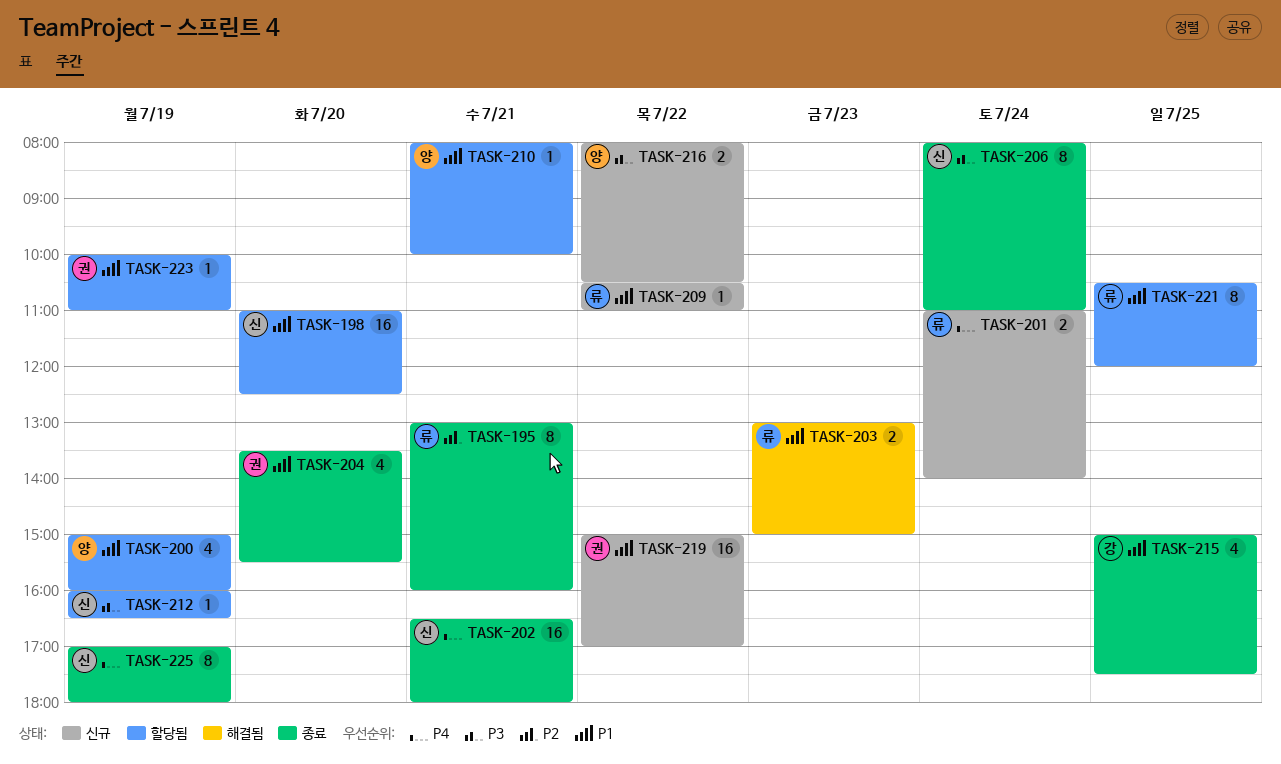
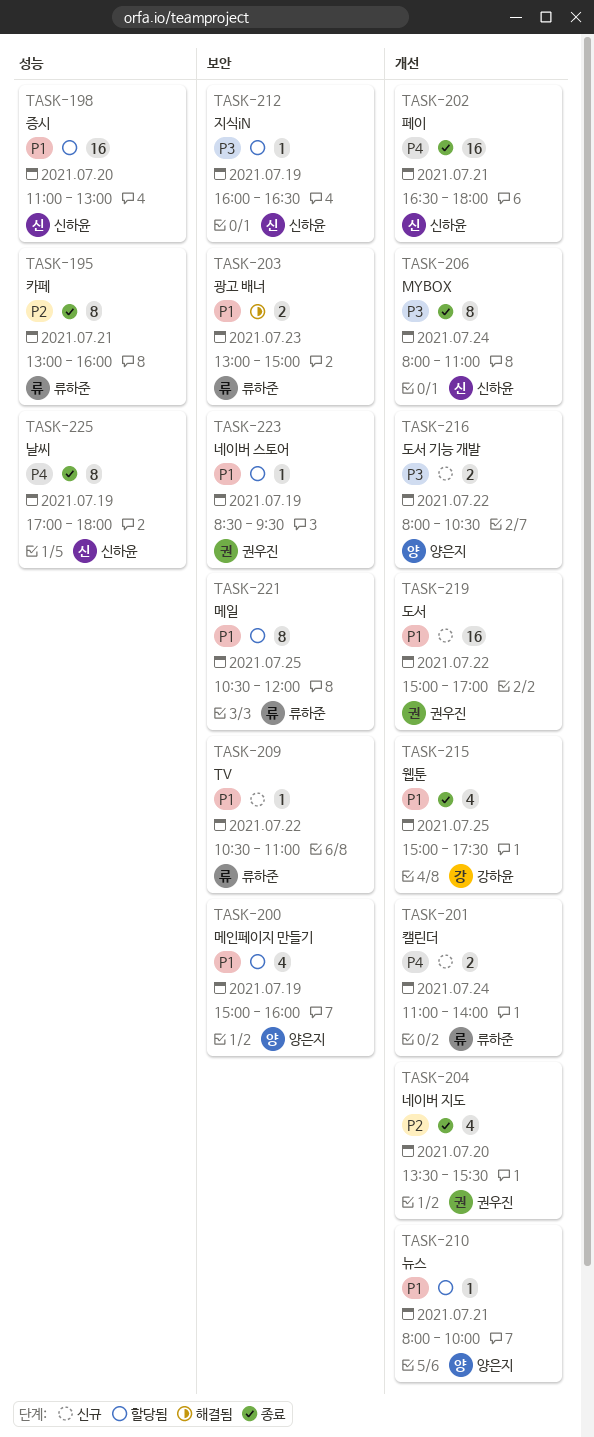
TASK-198, ends: 12:30 -> 13:00
TASK-204, priority: P1 -> P2
TASK-223, begins: 10:00 -> 08:30
TASK-223, ends: 11:00 -> 09:30

